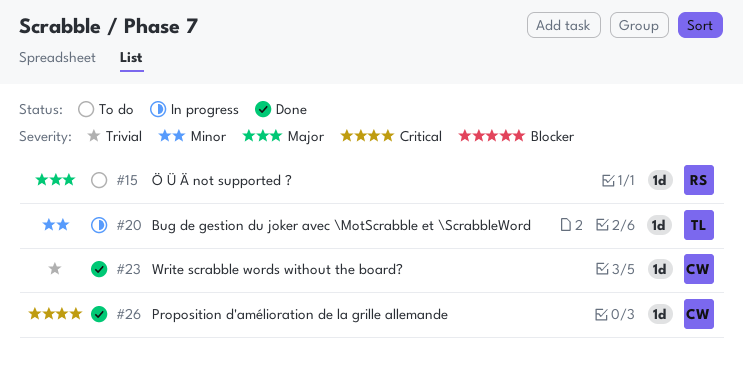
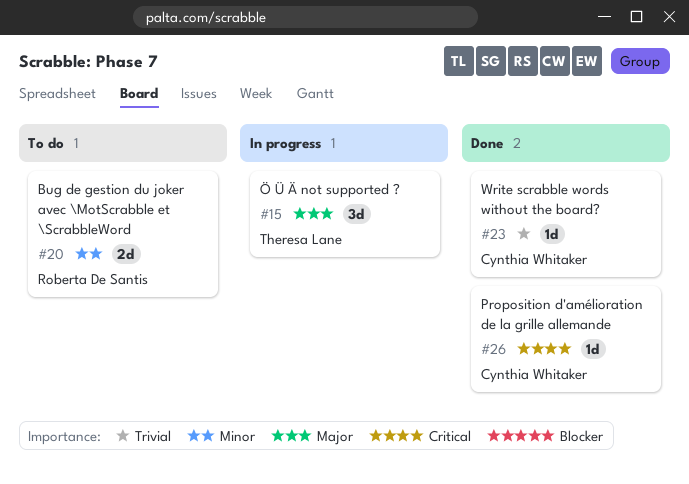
#15, status: To do -> In progress
#15, owner: Roberta De Santis -> Theresa Lane
#15, estimate: 1d -> 3d
#20, status: In progress -> To do
#20, owner: Theresa Lane -> Roberta De Santis
#20, estimate: 1d -> 2d

